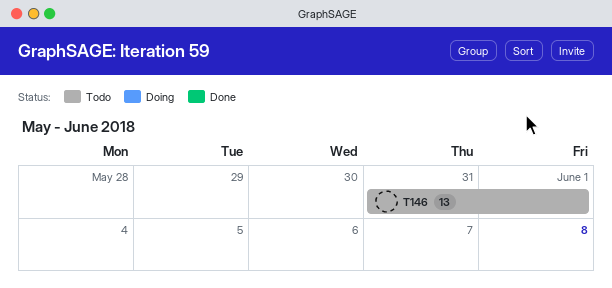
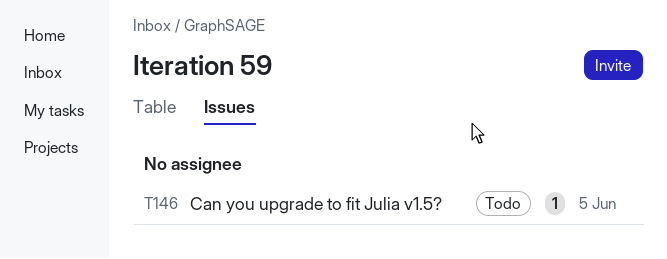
T146, estimate: 13 -> 1
T146, due: Jun 1 -> Jun 5

